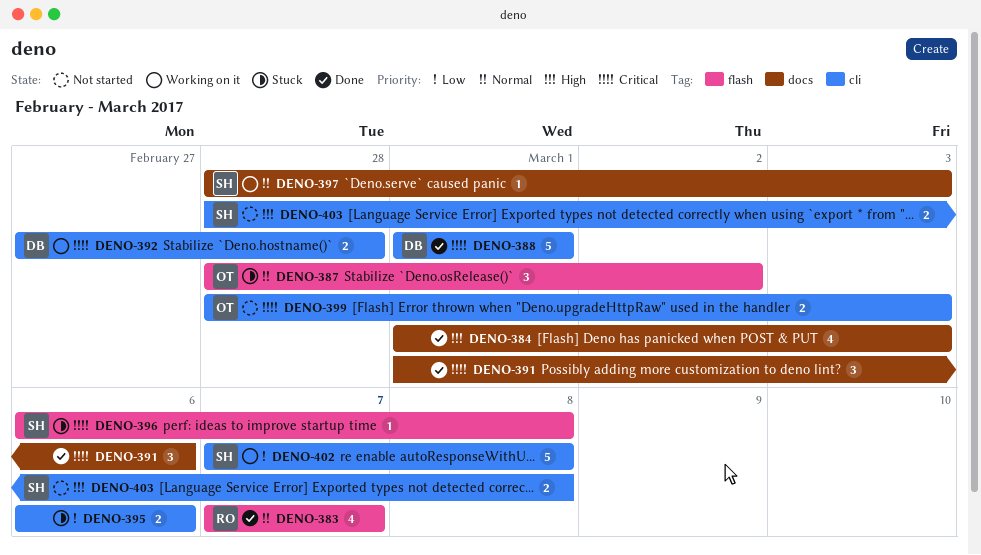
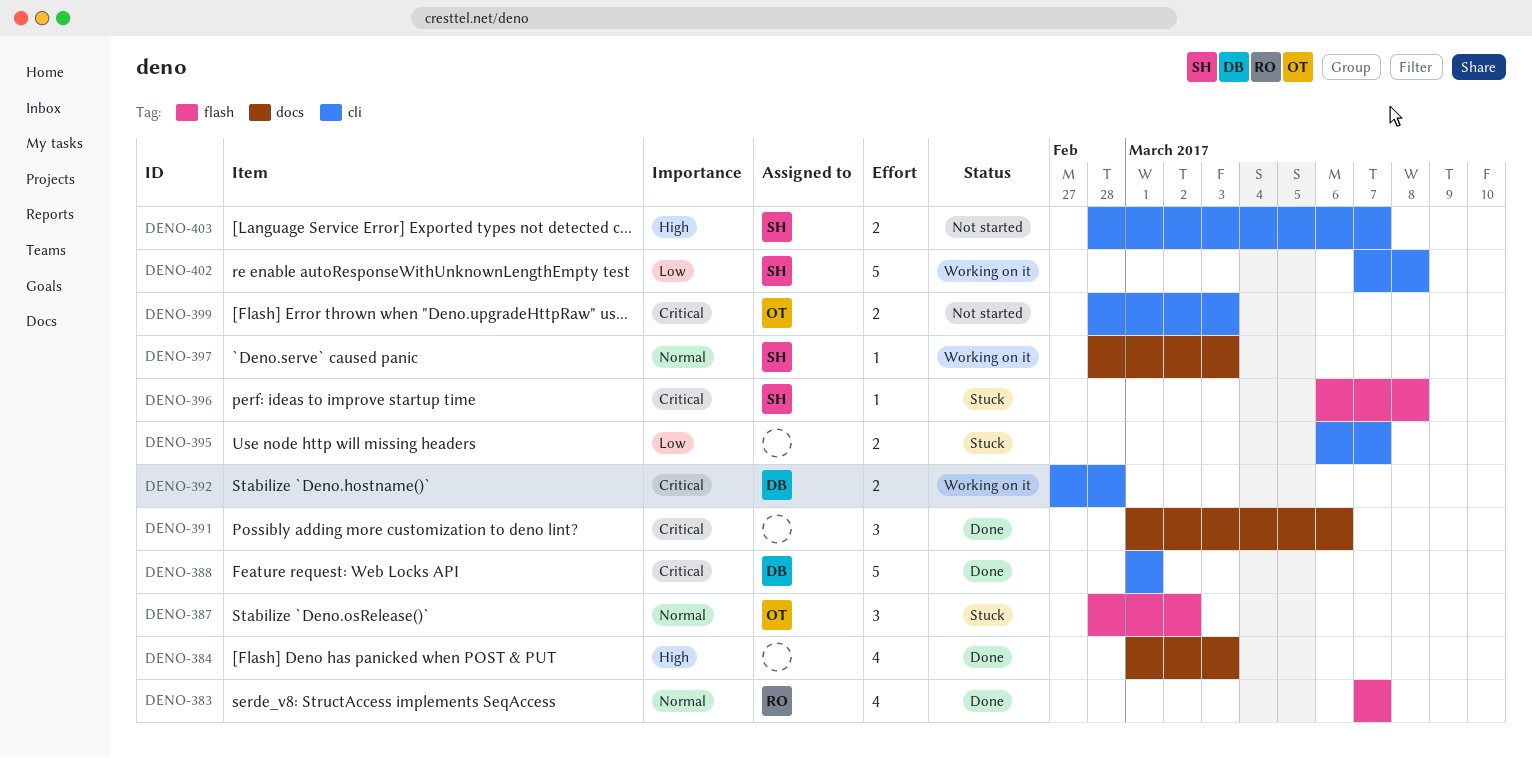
DENO-395, due: Mar 6 -> Mar 7
DENO-403, due: Mar 8 -> Mar 7

